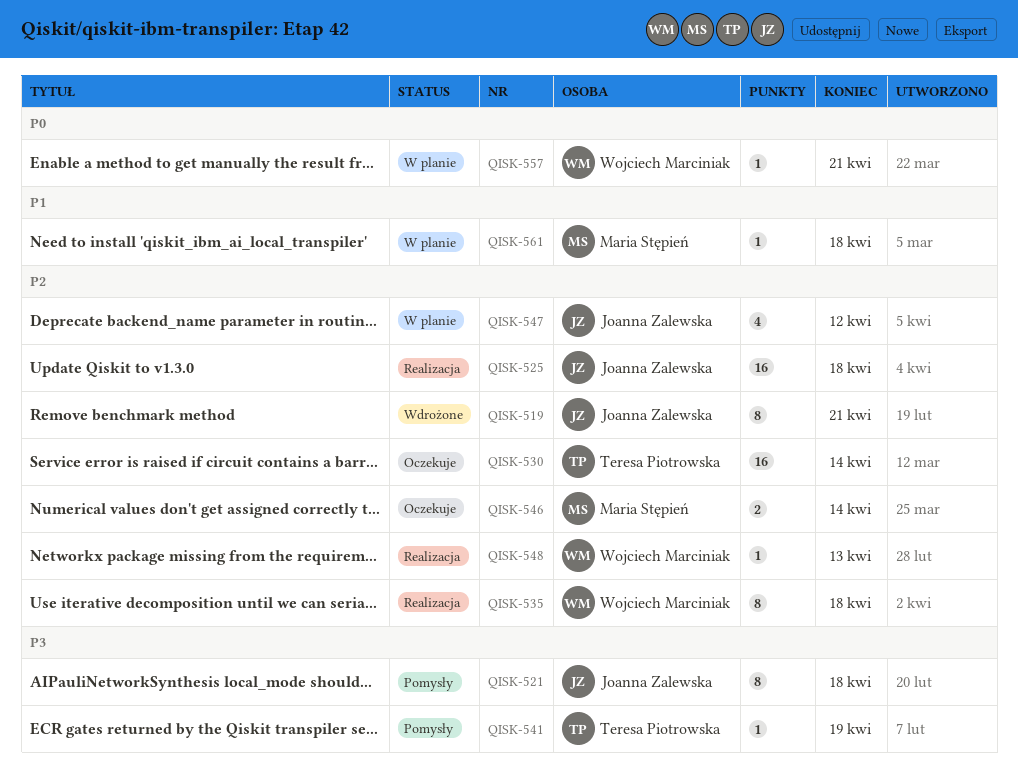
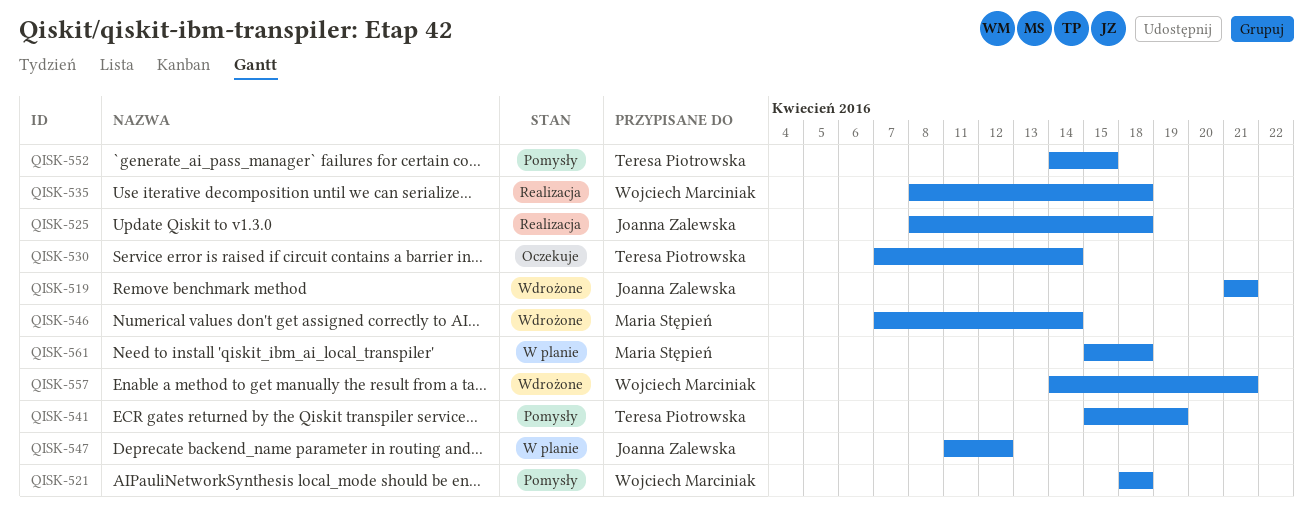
QISK-521, owner: Joanna Zalewska -> Wojciech Marciniak
QISK-546, status: Oczekuje -> Wdrożone
QISK-548: present -> none
QISK-552: none -> present
QISK-557, status: W planie -> Wdrożone

